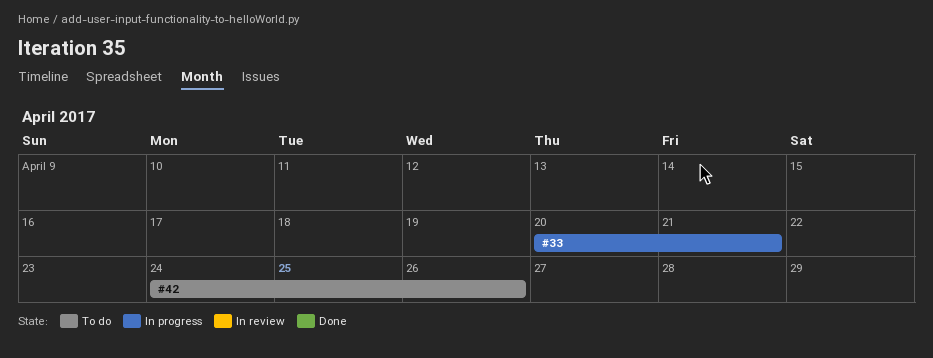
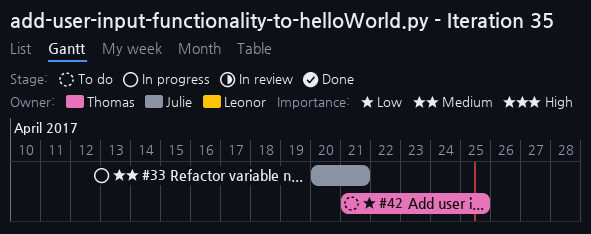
#42, start: Apr 24 -> Apr 21
#42, due: Apr 26 -> Apr 25

